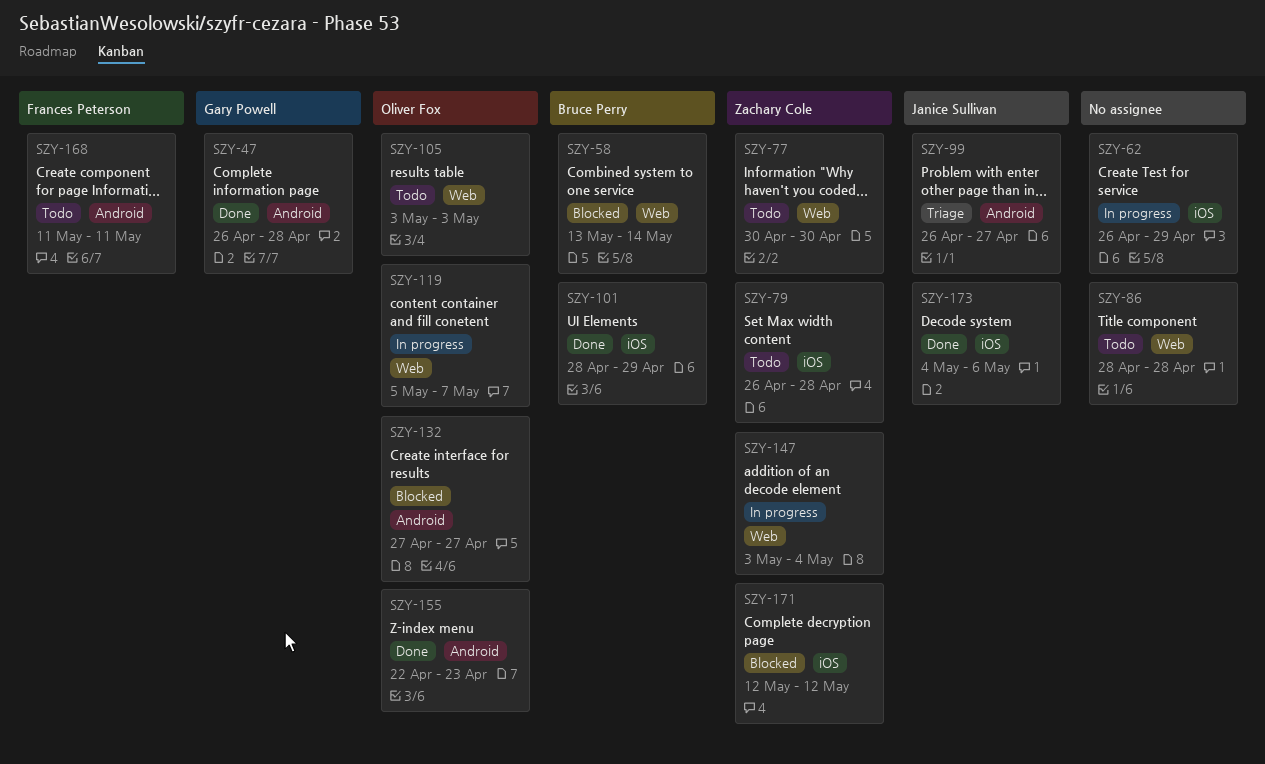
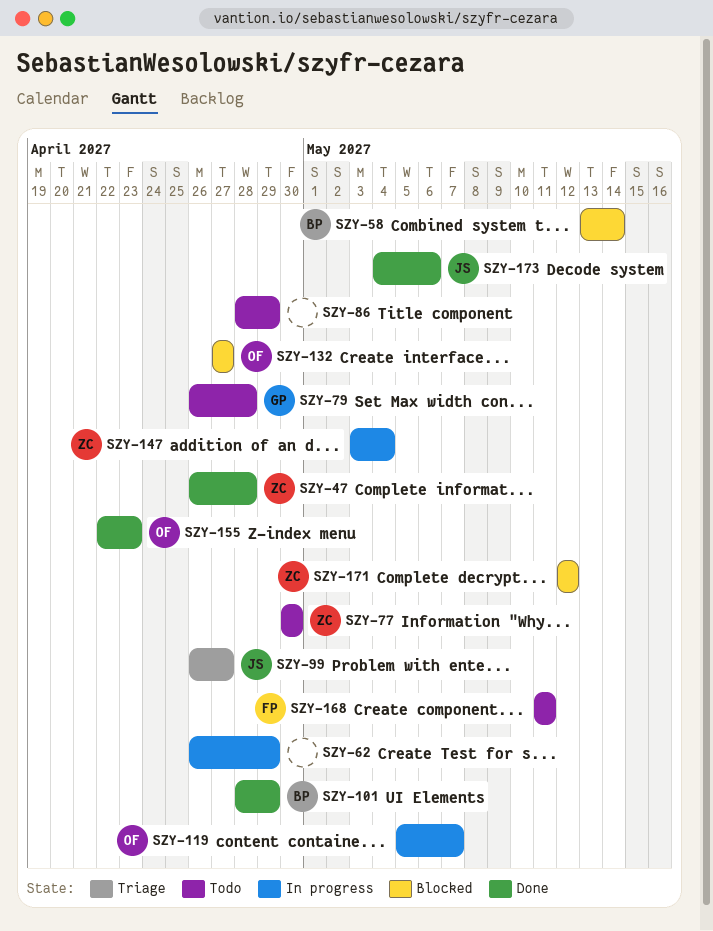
SZY-47, owner: Gary Powell -> Zachary Cole
SZY-79, owner: Zachary Cole -> Gary Powell
SZY-86, due: Apr 28 -> Apr 29
SZY-105: present -> none

